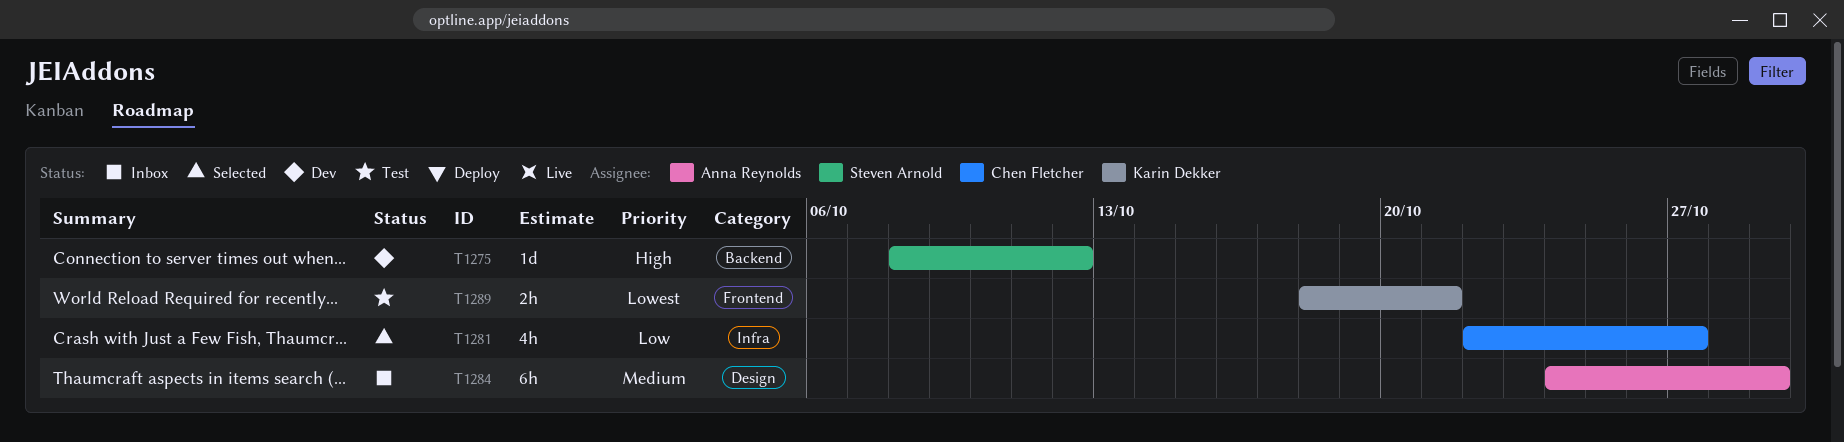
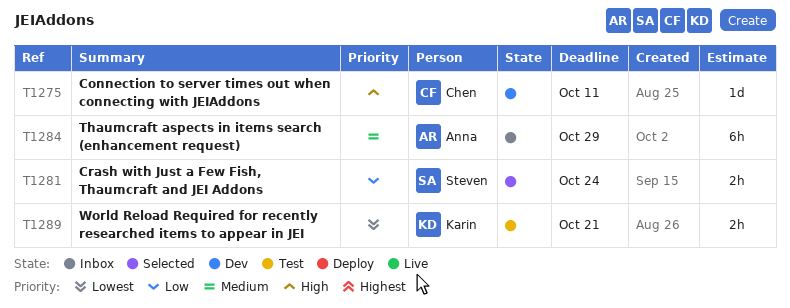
T1275, owner: Steven Arnold -> Chen Fletcher
T1275, due: Oct 12 -> Oct 11
T1281, owner: Chen Fletcher -> Steven Arnold
T1281, estimate: 4h -> 2h
T1281, due: Oct 27 -> Oct 24

